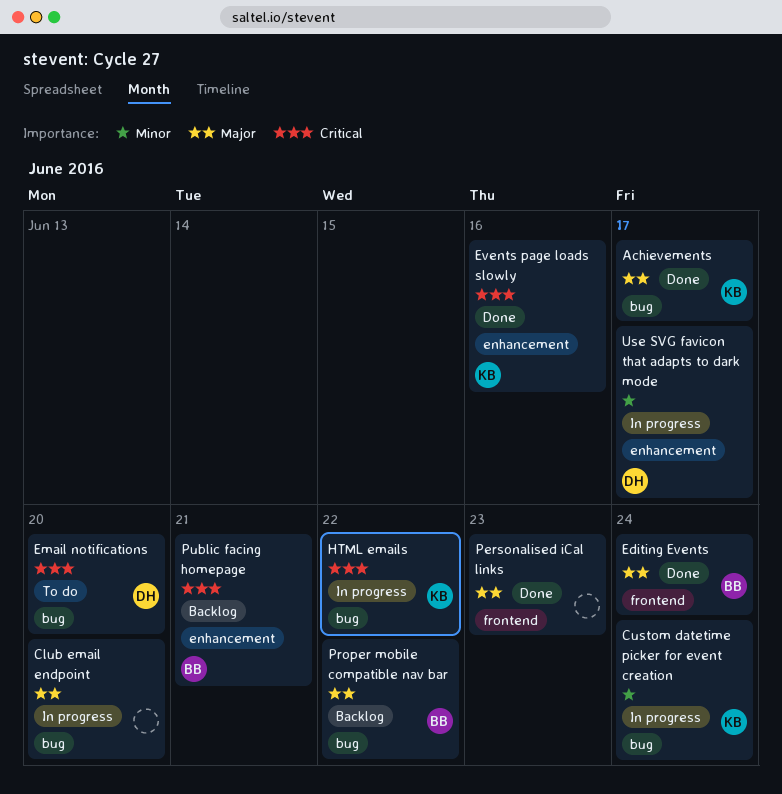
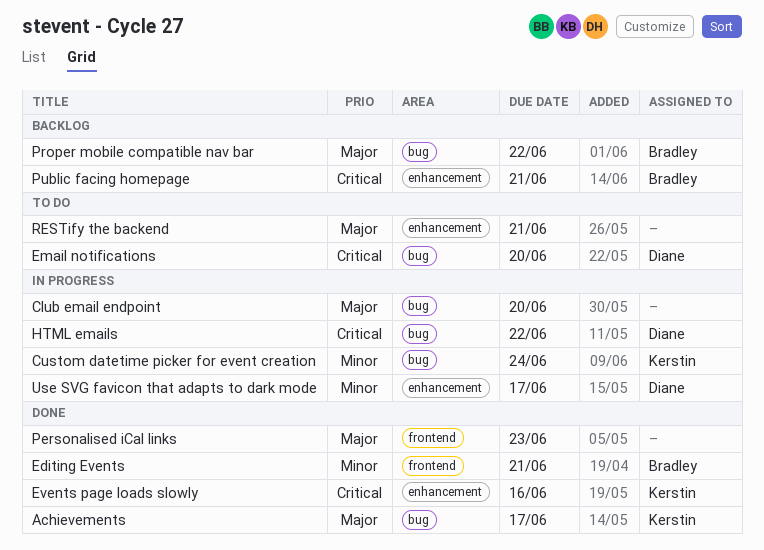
Editing Events, priority: Major -> Minor
Editing Events, due: Jun 24 -> Jun 21
HTML emails, owner: Kerstin -> Diane
RESTify the backend: none -> present

